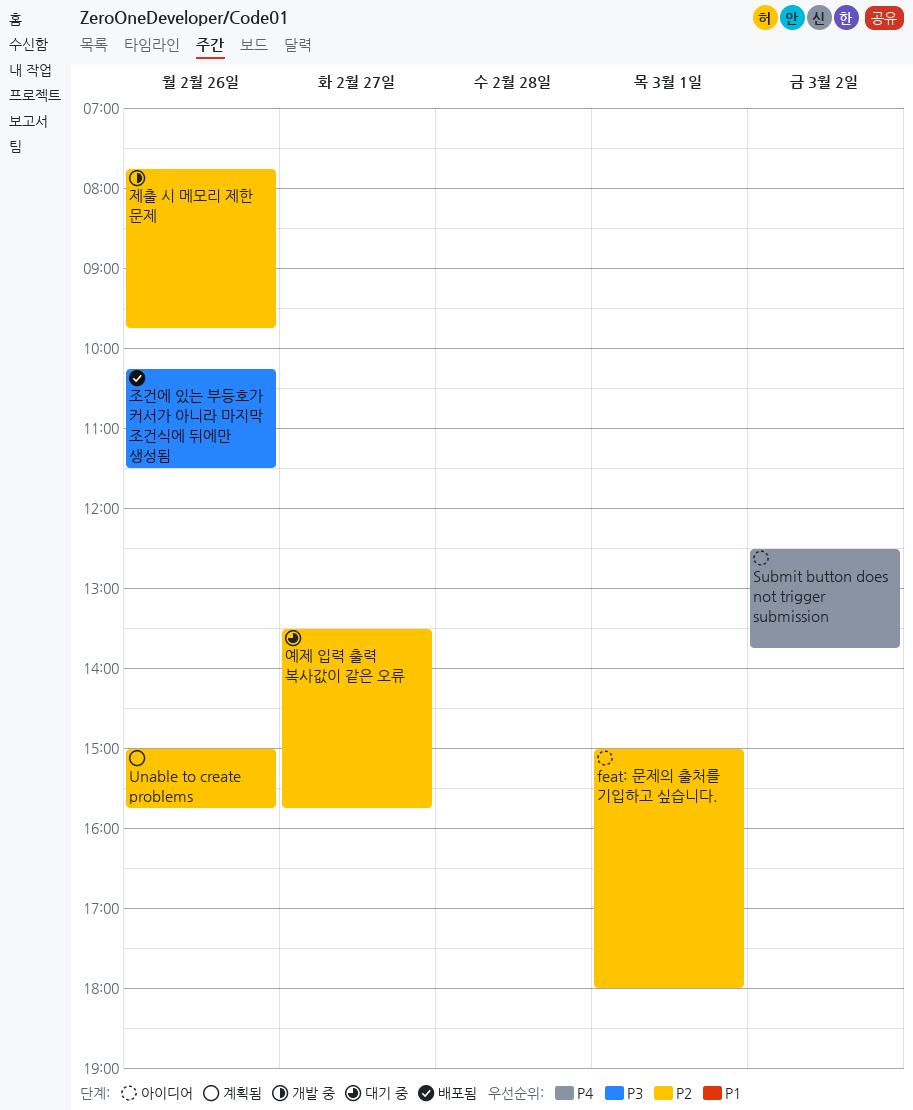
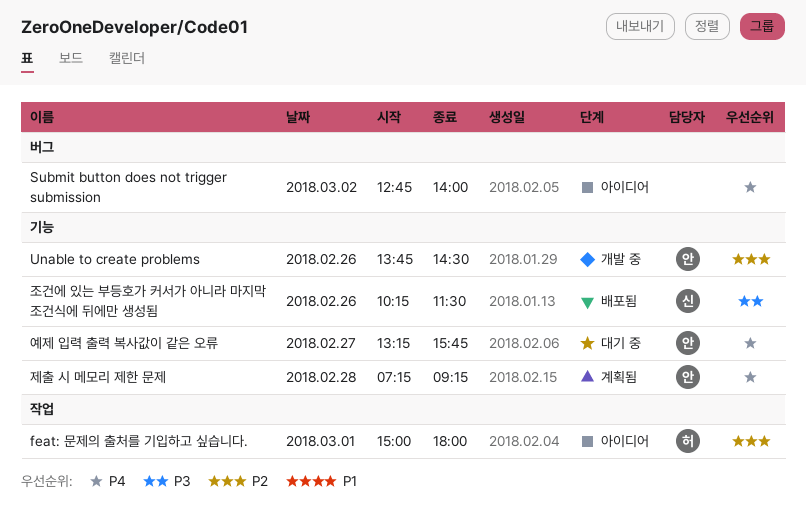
Submit button does not trigger submission, begins: 12:30 -> 12:45
Submit button does not trigger submission, ends: 13:45 -> 14:00
Unable to create problems, status: 계획됨 -> 개발 중
Unable to create problems, begins: 15:00 -> 13:45
Unable to create problems, ends: 15:45 -> 14:30
예제 입력 출력 복사값이 같은 오류, priority: P2 -> P4
예제 입력 출력 복사값이 같은 오류, begins: 13:30 -> 13:15
제출 시 메모리 제한 문제, status: 개발 중 -> 계획됨
제출 시 메모리 제한 문제, priority: P2 -> P4
제출 시 메모리 제한 문제, day: Feb 26 -> Feb 28
제출 시 메모리 제한 문제, begins: 07:45 -> 07:15
제출 시 메모리 제한 문제, ends: 09:45 -> 09:15

